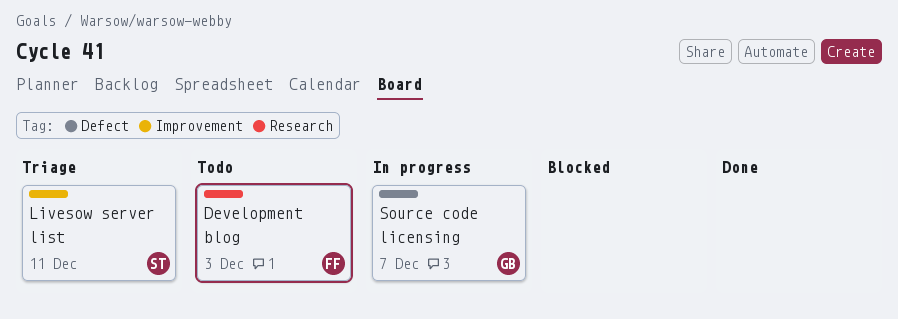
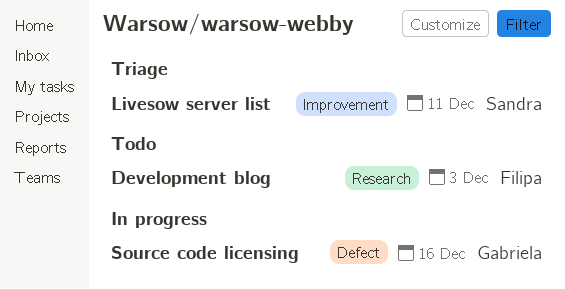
Source code licensing, due: Dec 7 -> Dec 16

